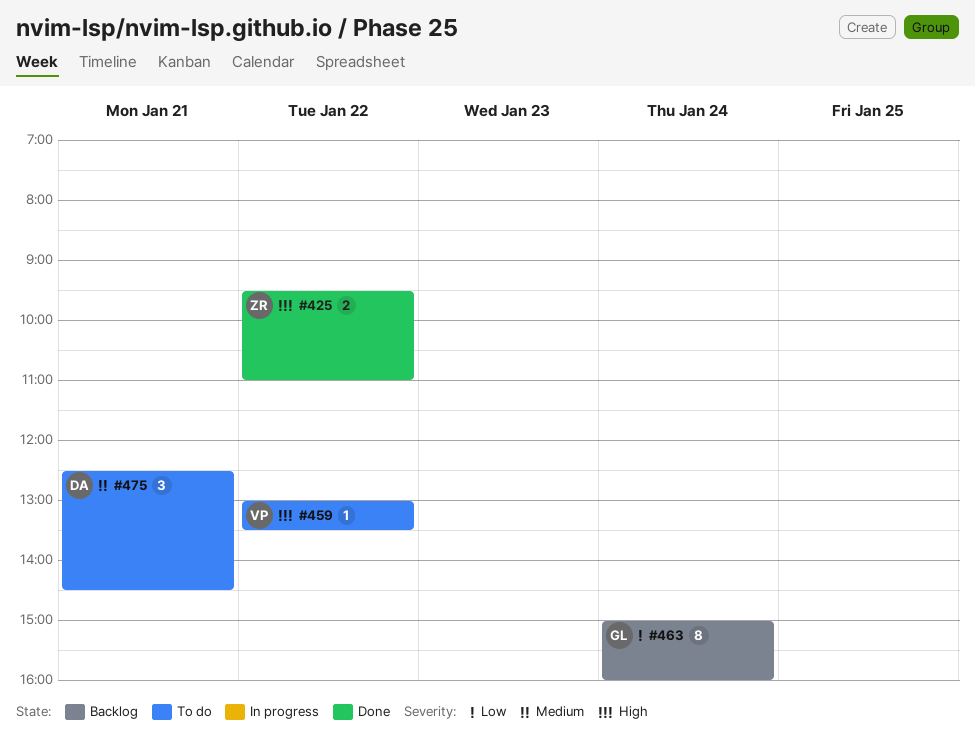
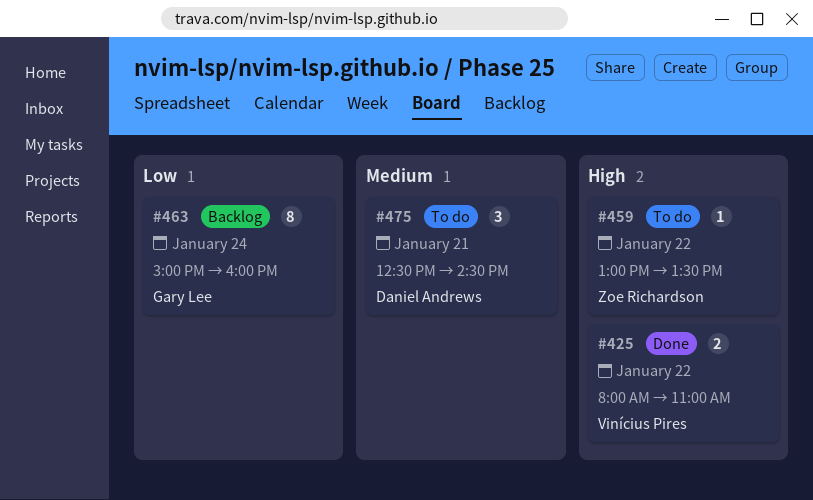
#425, owner: Zoe Richardson -> Vinícius Pires
#425, begins: 09:30 -> 08:00
#459, owner: Vinícius Pires -> Zoe Richardson

